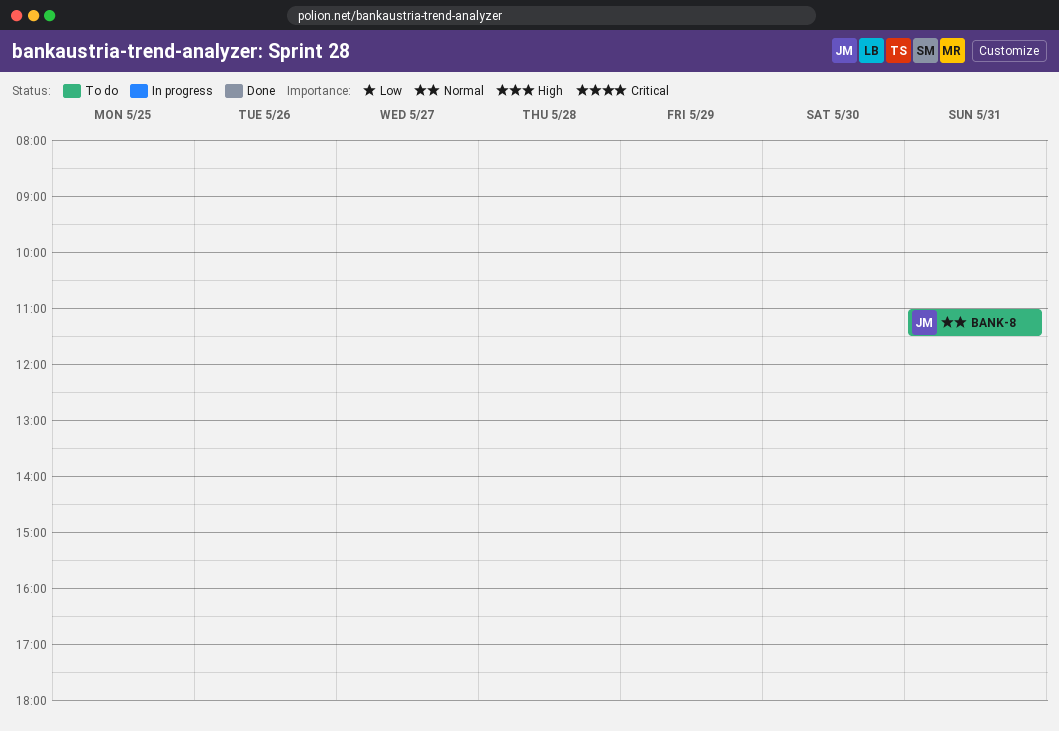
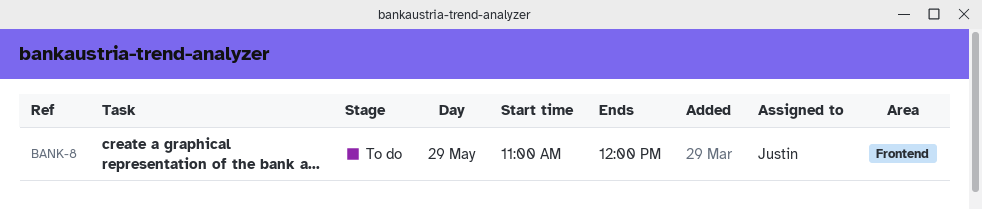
BANK-8, day: May 31 -> May 29
BANK-8, ends: 11:30 -> 12:00

